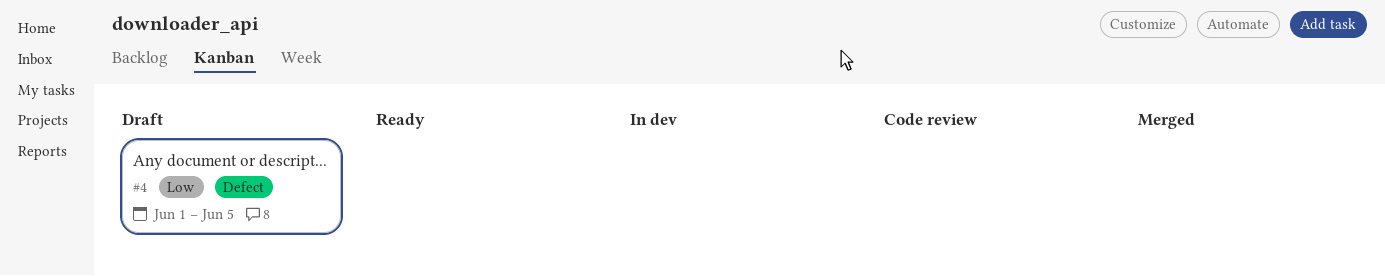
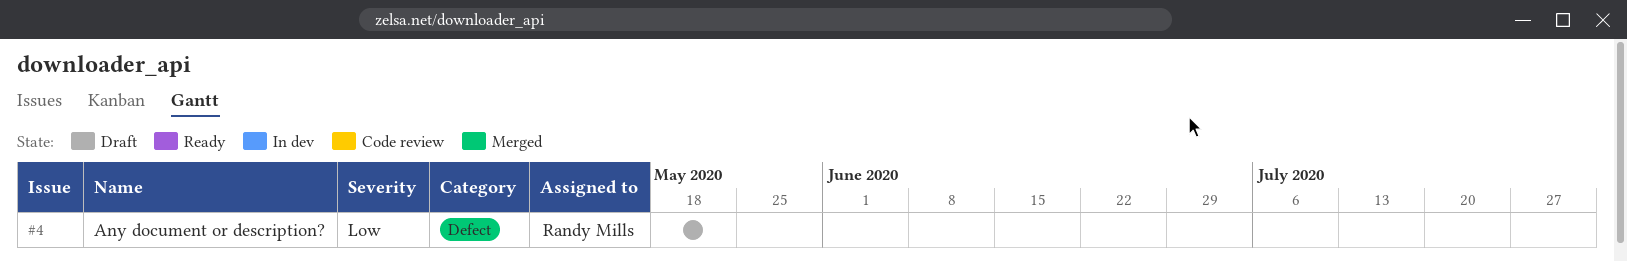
#4, start: Jun 1 -> May 18
#4, due: Jun 5 -> May 22

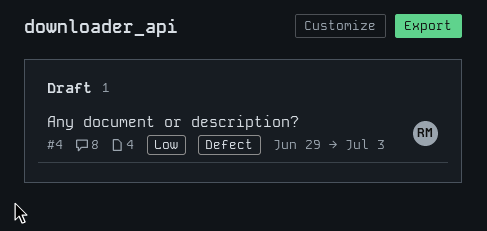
#4, start: May 18 -> Jun 29
#4, due: May 22 -> Jul 3

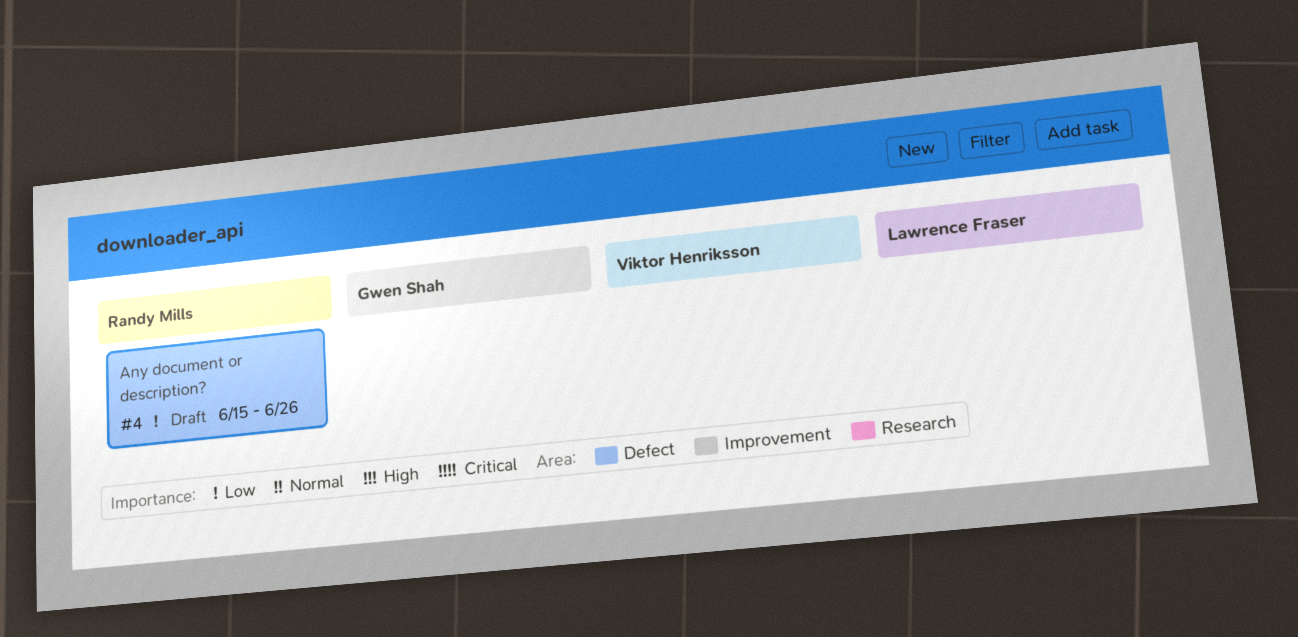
#4, start: Jun 29 -> Jun 15
#4, due: Jul 3 -> Jun 26

